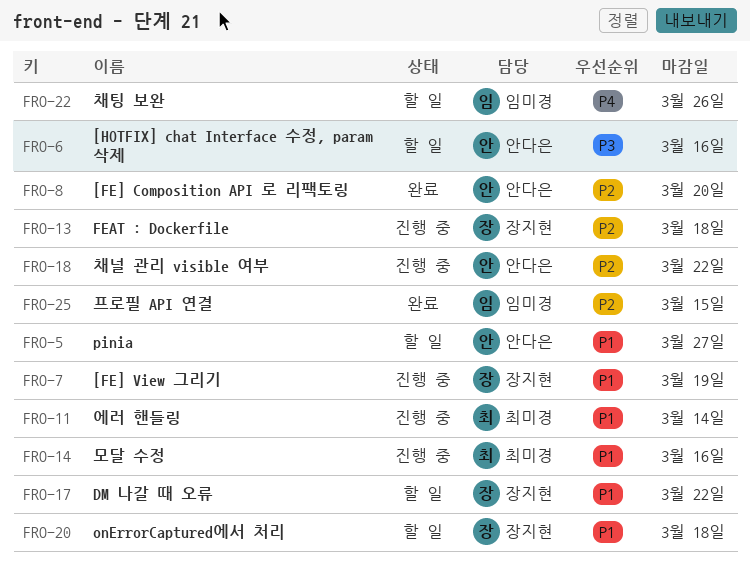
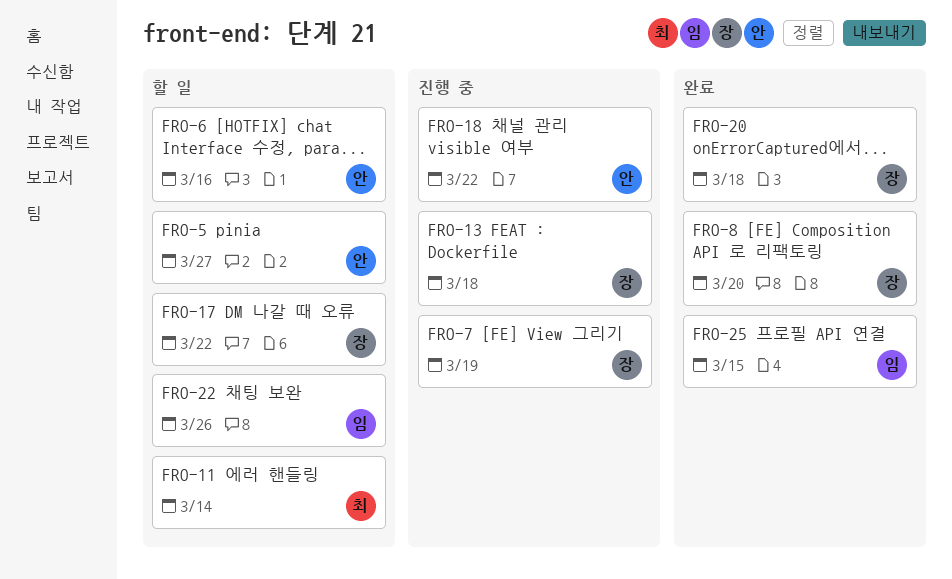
FRO-8, owner: 안다은 -> 장지현
FRO-11, status: 진행 중 -> 할 일
FRO-14: present -> none
FRO-20, status: 할 일 -> 완료

